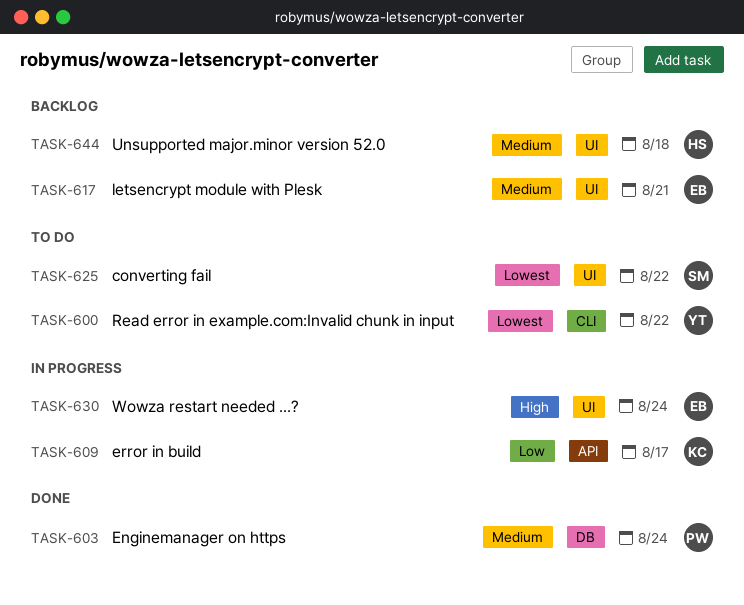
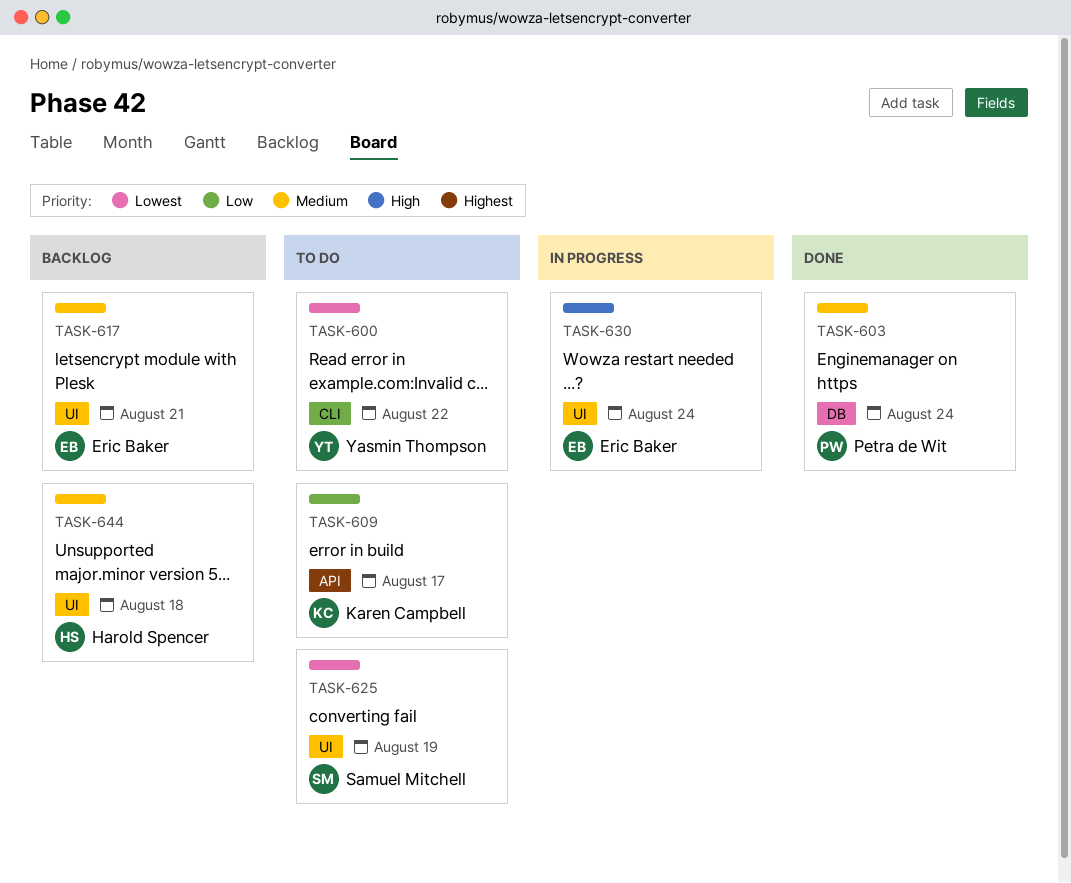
TASK-609, status: In progress -> To do
TASK-625, due: Aug 22 -> Aug 19

